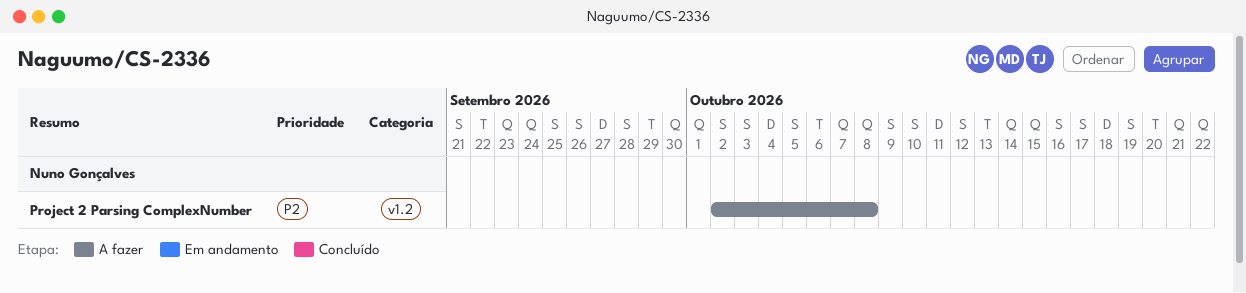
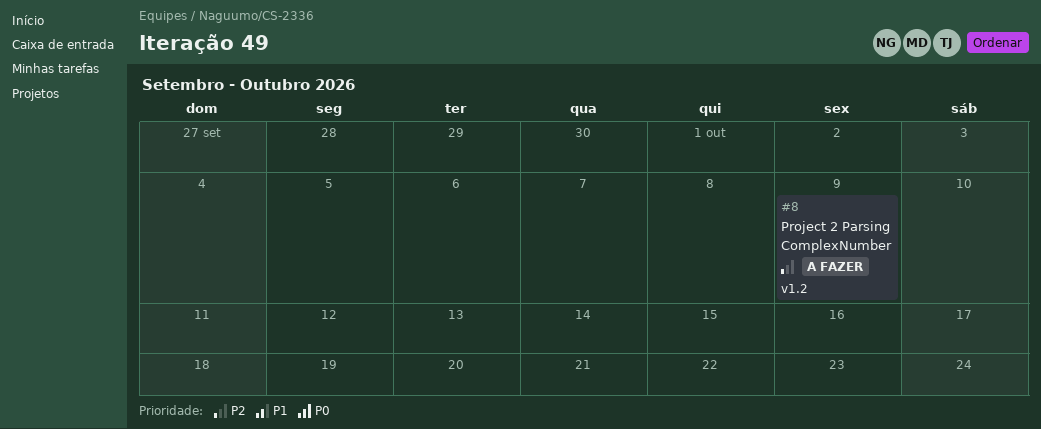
Project 2 Parsing ComplexNumber, due: Oct 8 -> Oct 9

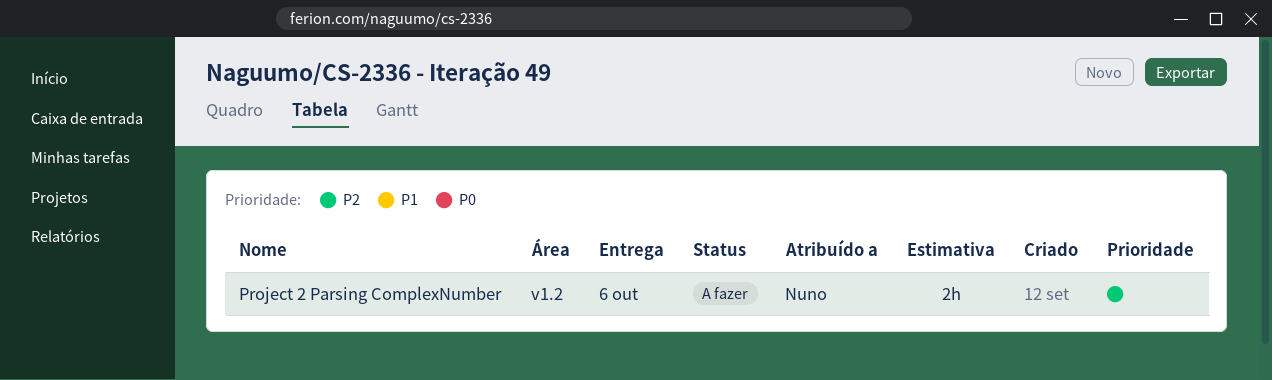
Project 2 Parsing ComplexNumber, due: Oct 9 -> Oct 6

